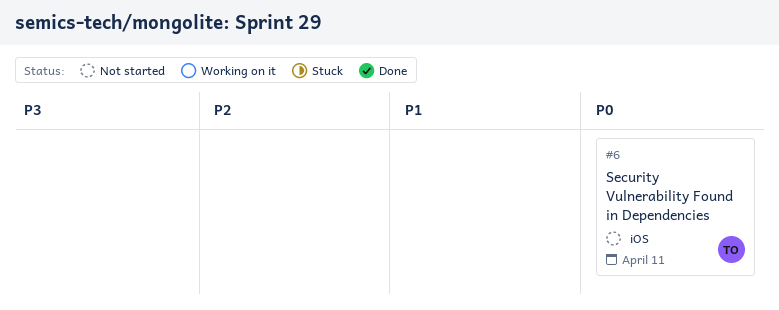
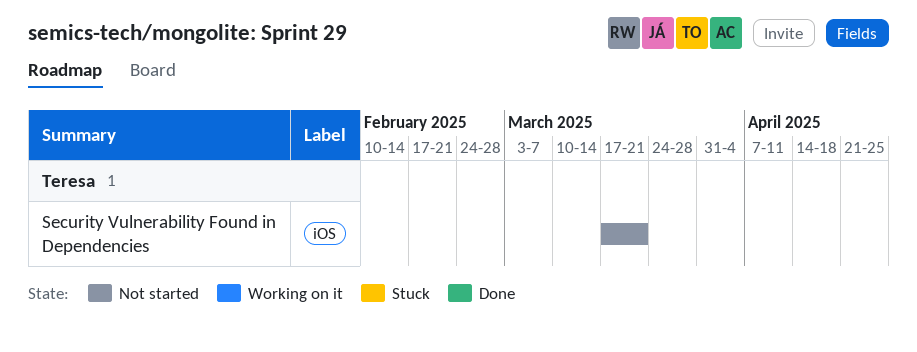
Security Vulnerability Found in Dependencies, due: Apr 11 -> Mar 21

